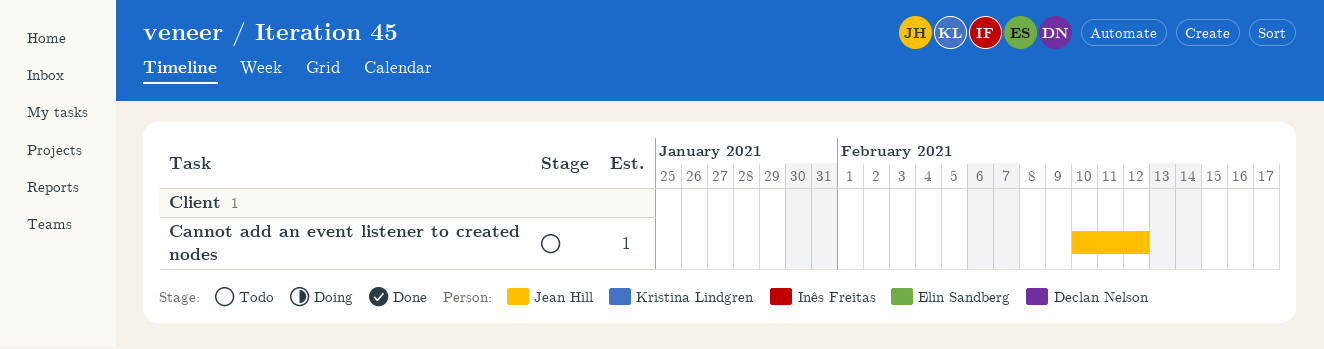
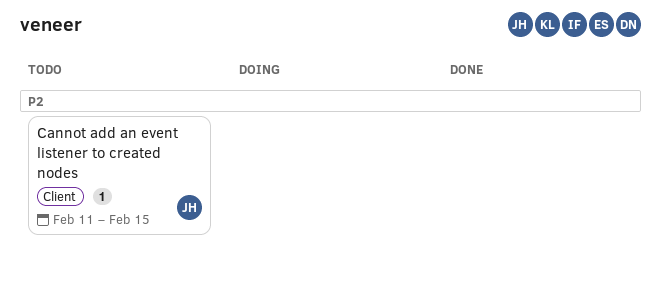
Cannot add an event listener to created nodes, start: Feb 10 -> Feb 11
Cannot add an event listener to created nodes, due: Feb 12 -> Feb 15

